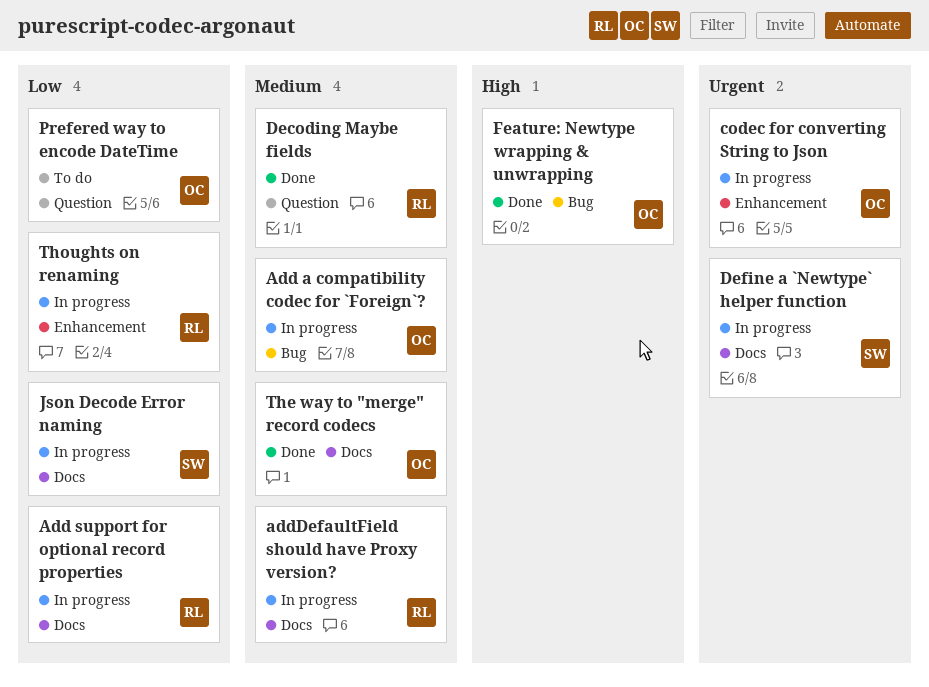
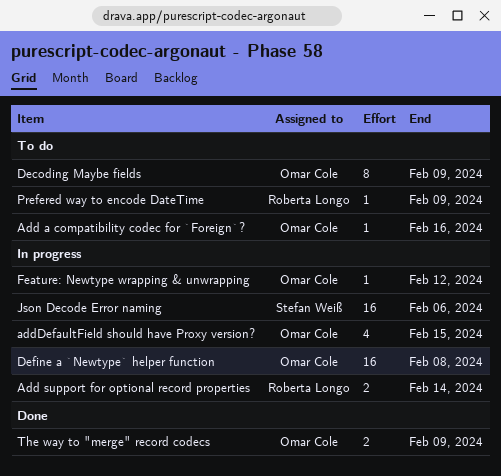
Add a compatibility codec for `Foreign`?, status: In progress -> To do
addDefaultField should have Proxy version?, owner: Roberta Longo -> Omar Cole
codec for converting String to Json: present -> none
Decoding Maybe fields, status: Done -> To do
Decoding Maybe fields, owner: Roberta Longo -> Omar Cole
Define a `Newtype` helper function, owner: Stefan Weiß -> Omar Cole
Feature: Newtype wrapping & unwrapping, status: Done -> In progress
Prefered way to encode DateTime, owner: Omar Cole -> Roberta Longo
Thoughts on renaming: present -> none

